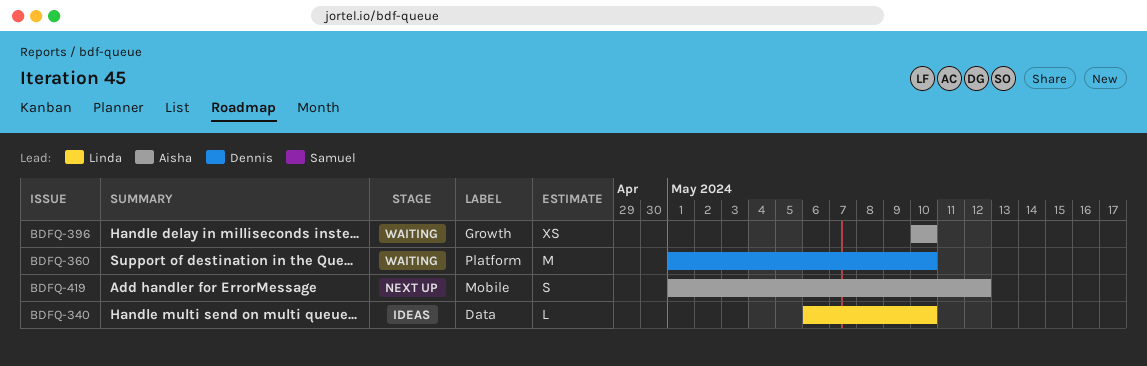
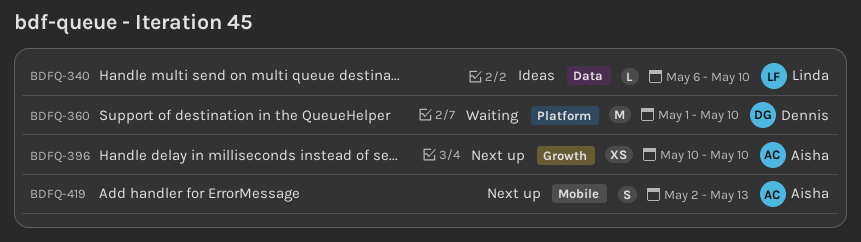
BDFQ-396, status: Waiting -> Next up
BDFQ-419, start: May 1 -> May 2
BDFQ-419, due: May 12 -> May 13

